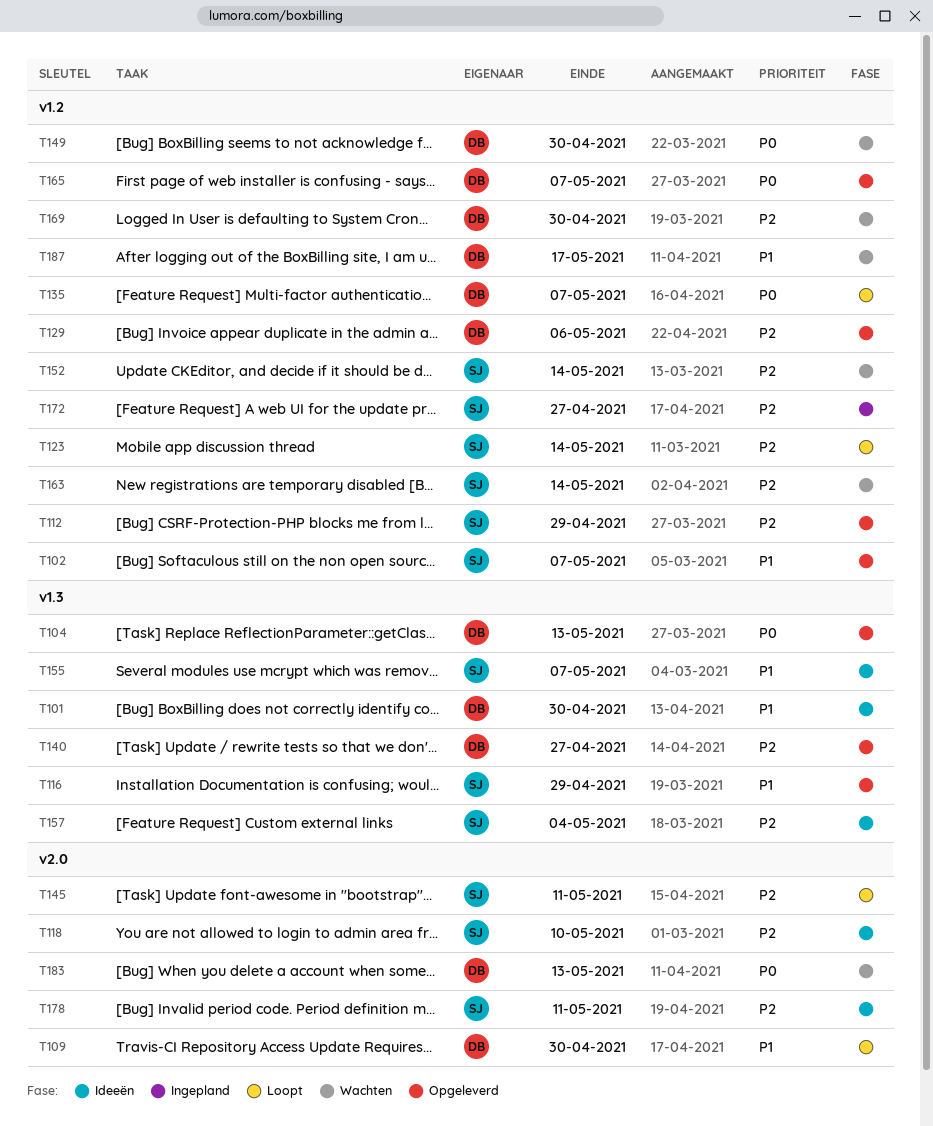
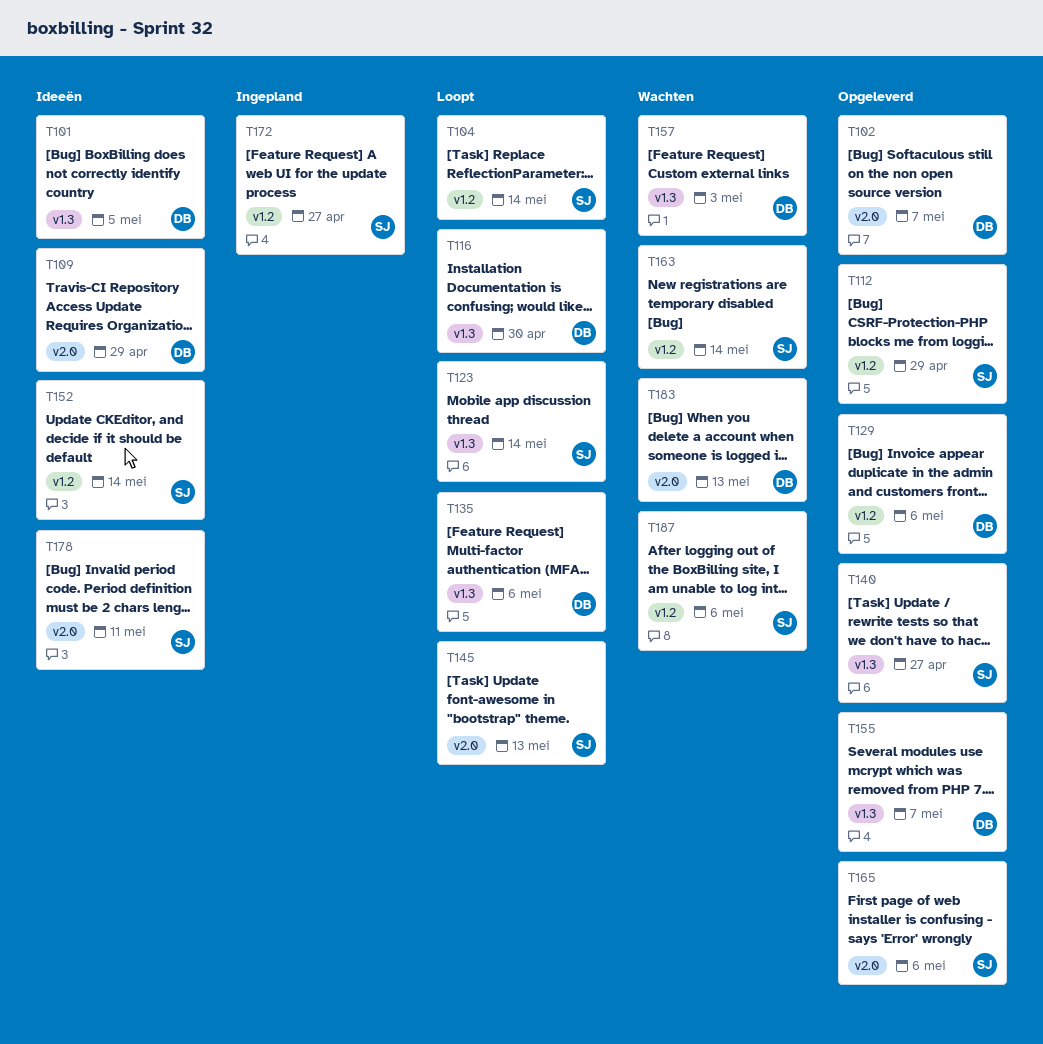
T101, due: Apr 30 -> May 5
T102, owner: SJ -> DB
T102, label: v1.2 -> v2.0
T104, status: Opgeleverd -> Loopt
T104, owner: DB -> SJ
T104, label: v1.3 -> v1.2
T104, due: May 13 -> May 14
T109, status: Loopt -> Ideeën
T109, due: Apr 30 -> Apr 29
T116, status: Opgeleverd -> Loopt
T116, owner: SJ -> DB
T116, due: Apr 29 -> Apr 30
T118: present -> none
T123, label: v1.2 -> v1.3
T135, label: v1.2 -> v1.3
T135, due: May 7 -> May 6
T140, owner: DB -> SJ
T145, due: May 11 -> May 13
T149: present -> none
T152, status: Wachten -> Ideeën
T155, status: Ideeën -> Opgeleverd
T155, owner: SJ -> DB
T157, status: Ideeën -> Wachten
T157, owner: SJ -> DB
T157, due: May 4 -> May 3
T165, owner: DB -> SJ
T165, label: v1.2 -> v2.0
T165, due: May 7 -> May 6
T169: present -> none
T187, owner: DB -> SJ
T187, due: May 17 -> May 6

